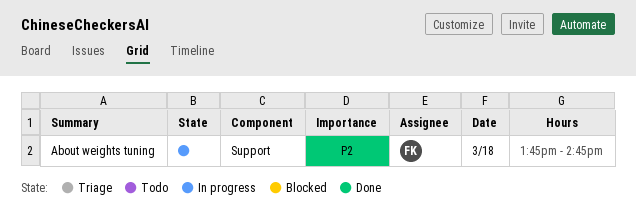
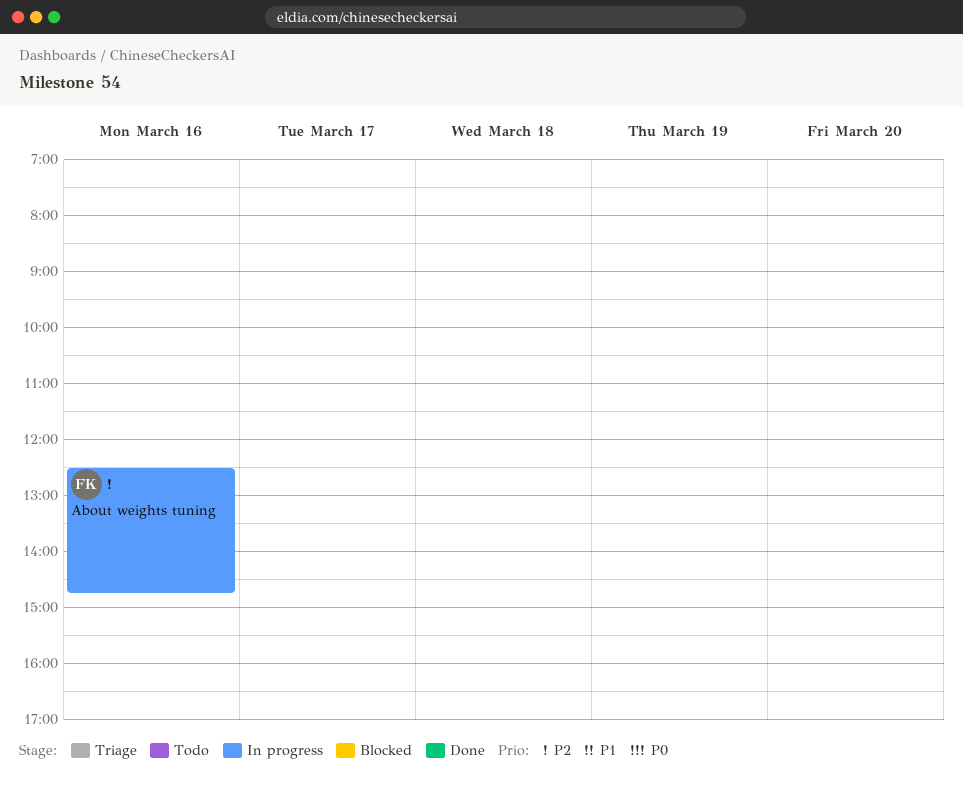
About weights tuning, day: Mar 18 -> Mar 16
About weights tuning, begins: 13:45 -> 12:30

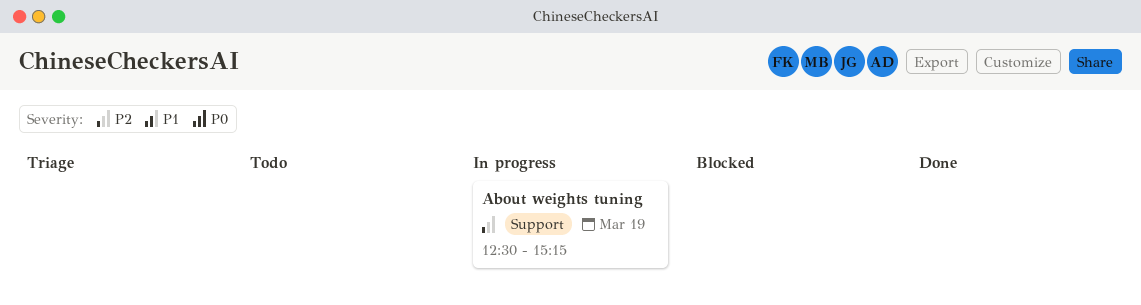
About weights tuning, day: Mar 16 -> Mar 19
About weights tuning, ends: 14:45 -> 15:15

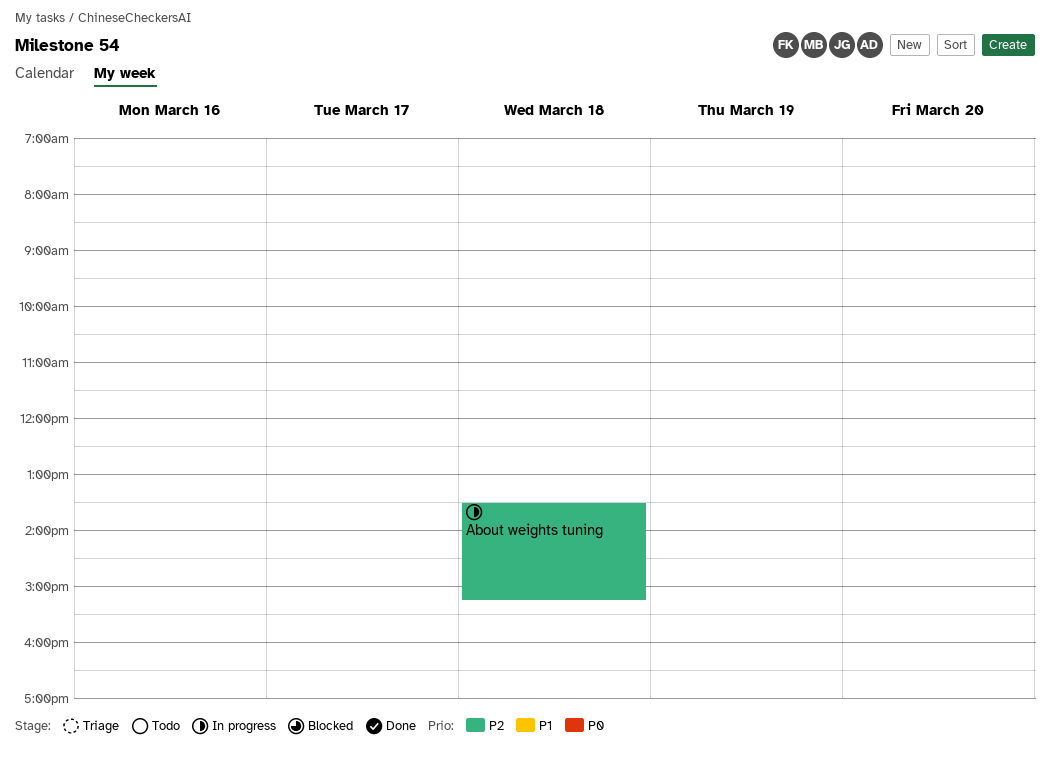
About weights tuning, day: Mar 19 -> Mar 18
About weights tuning, begins: 12:30 -> 13:30

